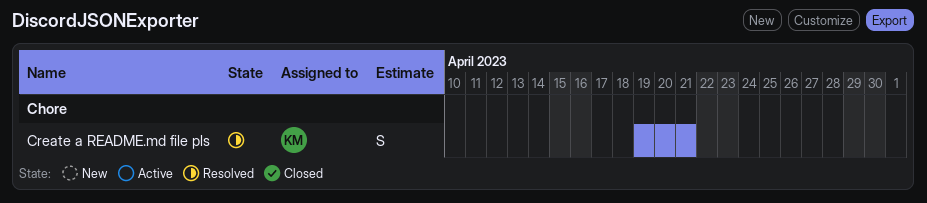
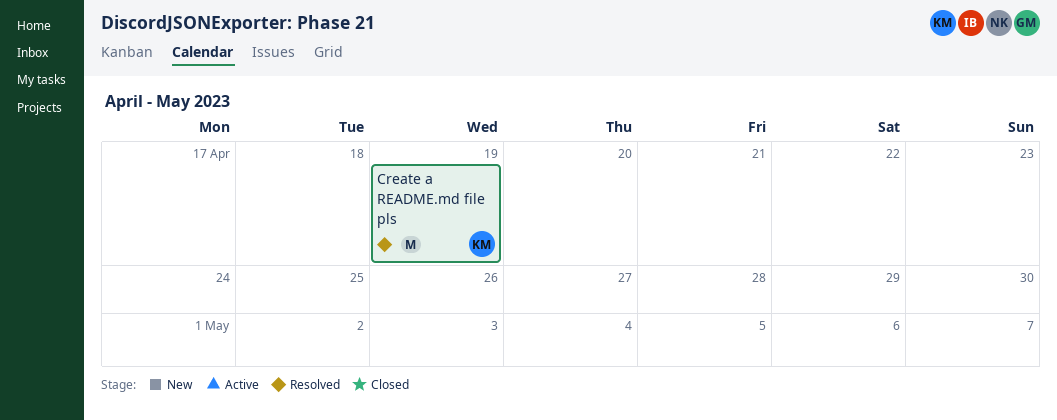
Create a README.md file pls, estimate: S -> M
Create a README.md file pls, due: Apr 21 -> Apr 19

